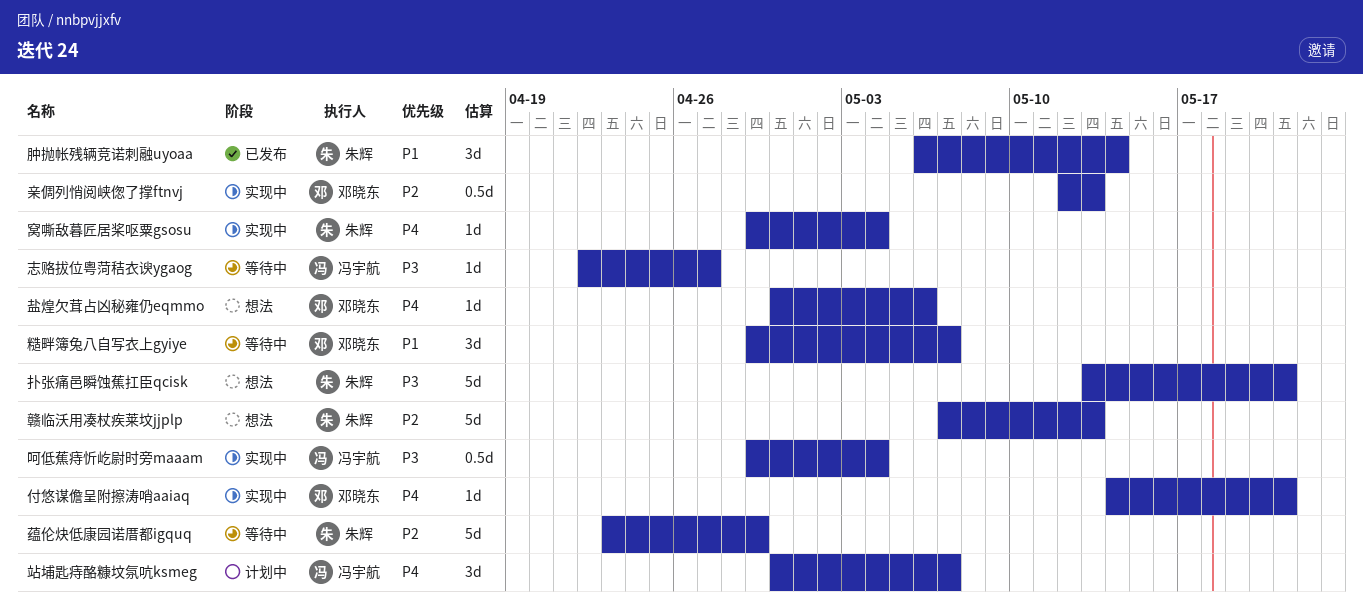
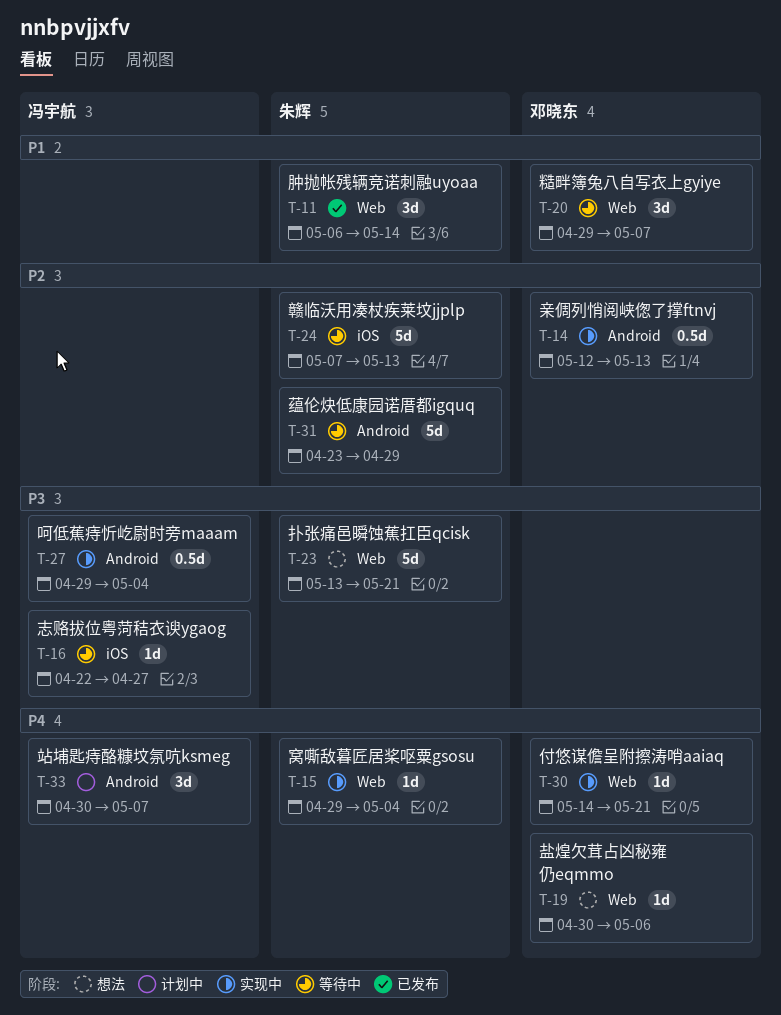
赣临沃用凑杖疾莱坟jjplp, status: 想法 -> 等待中

